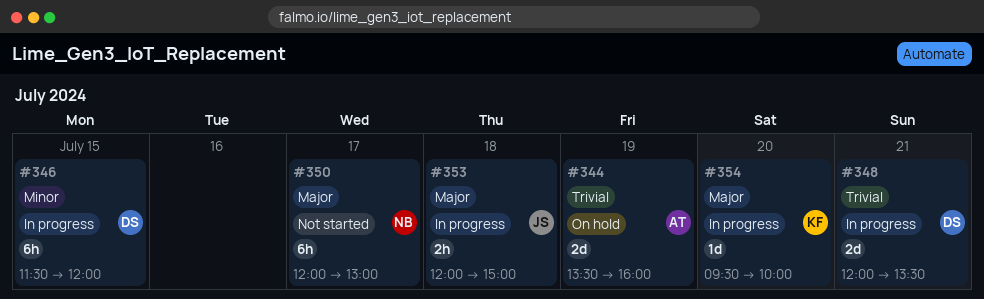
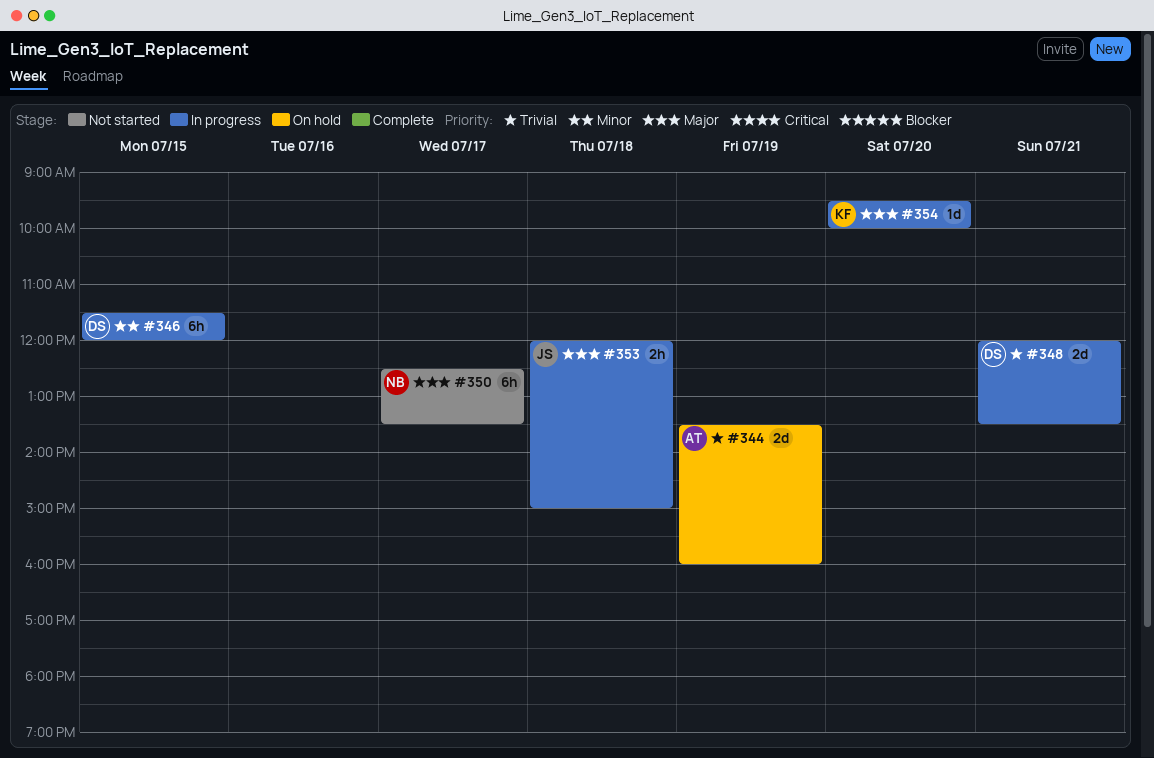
#350, begins: 12:00 -> 12:30
#350, ends: 13:00 -> 13:30

